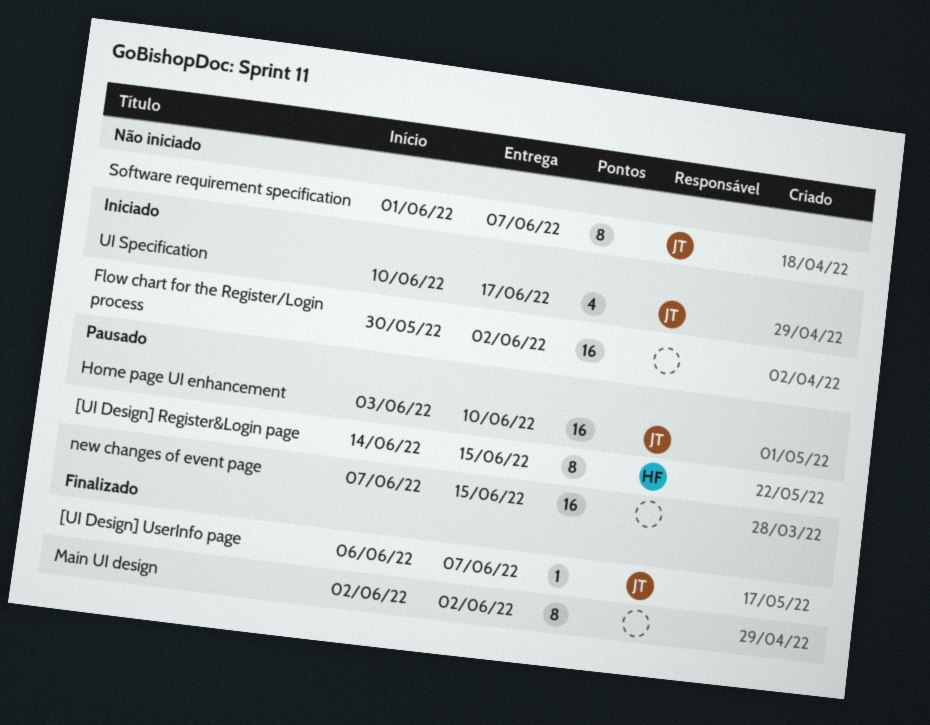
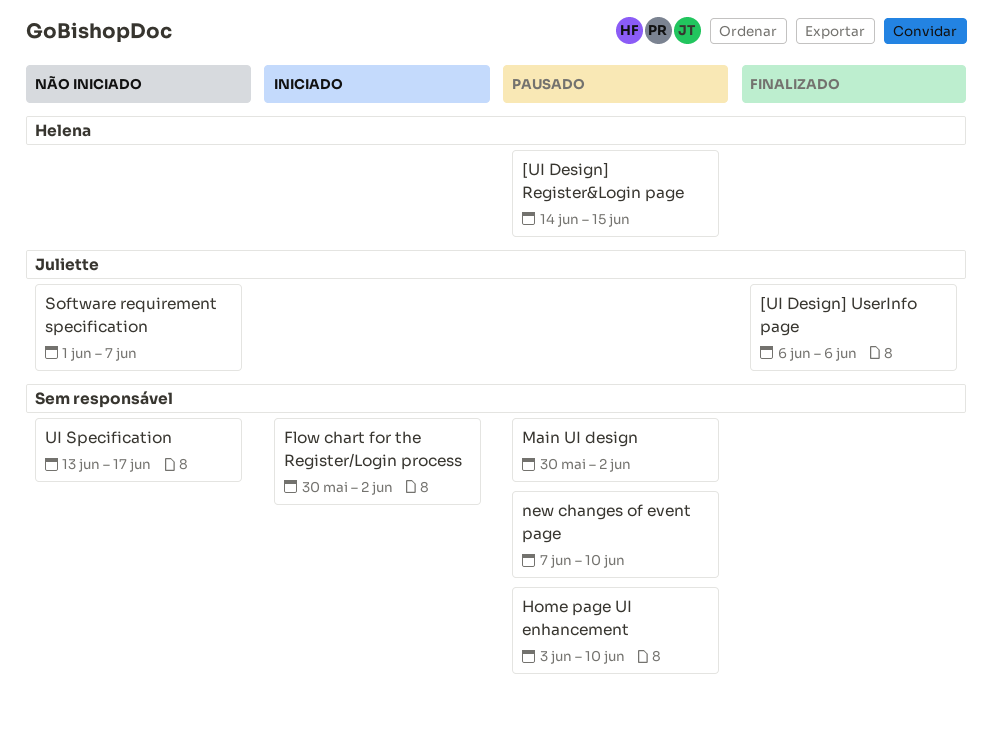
[UI Design] UserInfo page, due: Jun 7 -> Jun 6
Home page UI enhancement, owner: Juliette -> none
Main UI design, status: Finalizado -> Pausado
Main UI design, start: Jun 2 -> May 30
new changes of event page, due: Jun 15 -> Jun 10
UI Specification, status: Iniciado -> Não iniciado
UI Specification, owner: Juliette -> none
UI Specification, start: Jun 10 -> Jun 13

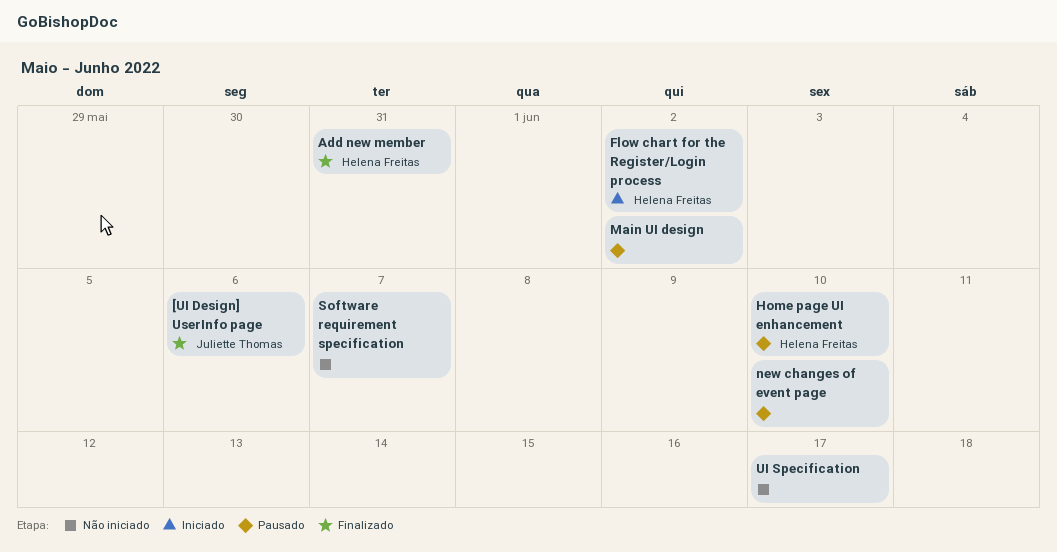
[UI Design] Register&Login page: present -> none
Add new member: none -> present
Flow chart for the Register/Login process, owner: none -> Helena Freitas
Home page UI enhancement, owner: none -> Helena Freitas
Software requirement specification, owner: Juliette Thomas -> none

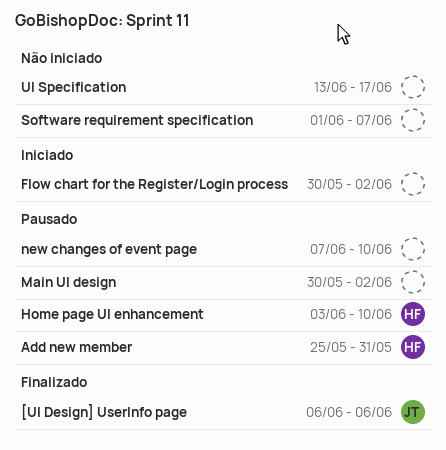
Add new member, status: Finalizado -> Pausado
Flow chart for the Register/Login process, owner: Helena Freitas -> none

